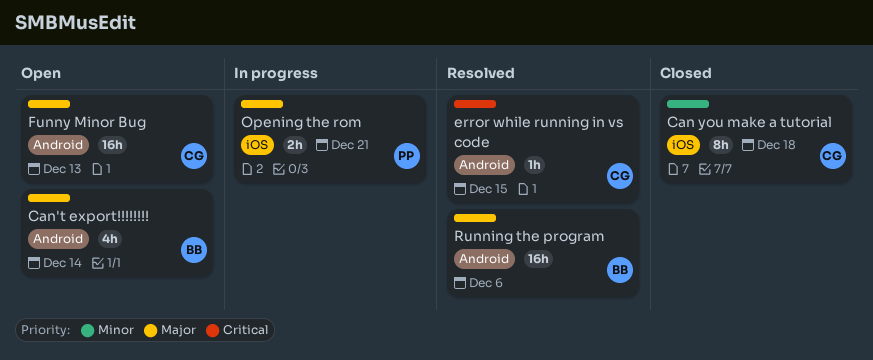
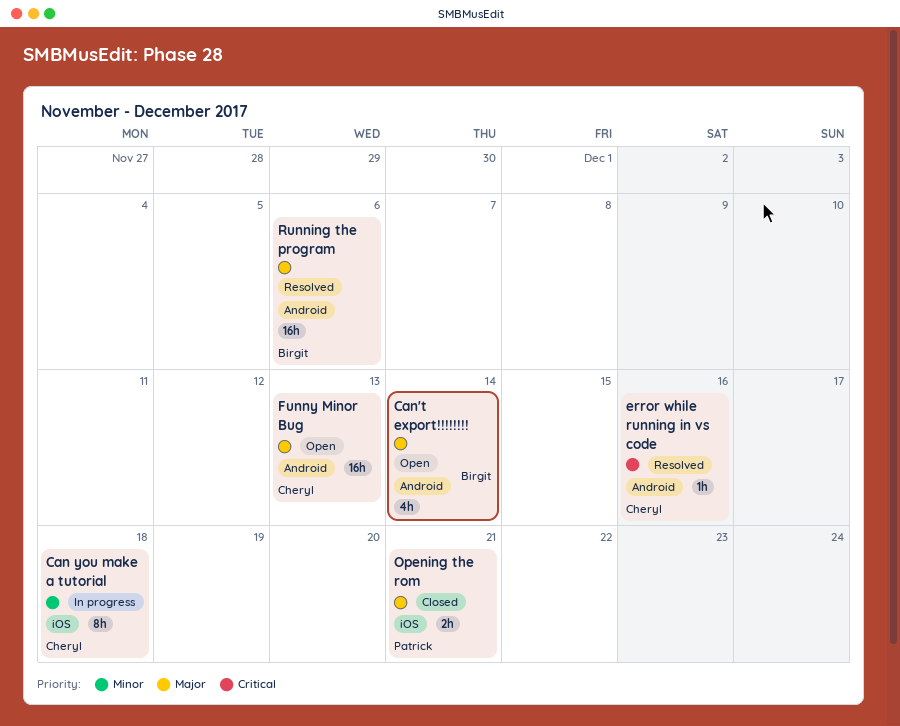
Can you make a tutorial, status: Closed -> In progress
error while running in vs code, due: Dec 15 -> Dec 16
Opening the rom, status: In progress -> Closed

